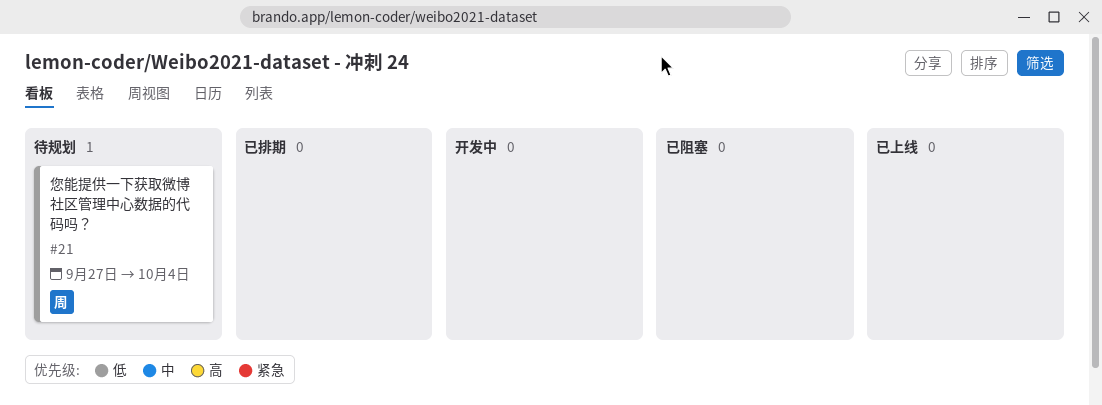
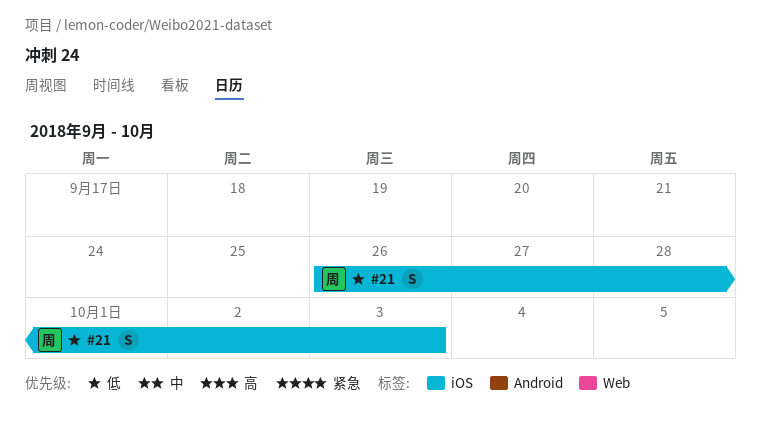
#21, start: Sep 27 -> Sep 26
#21, due: Oct 4 -> Oct 3

